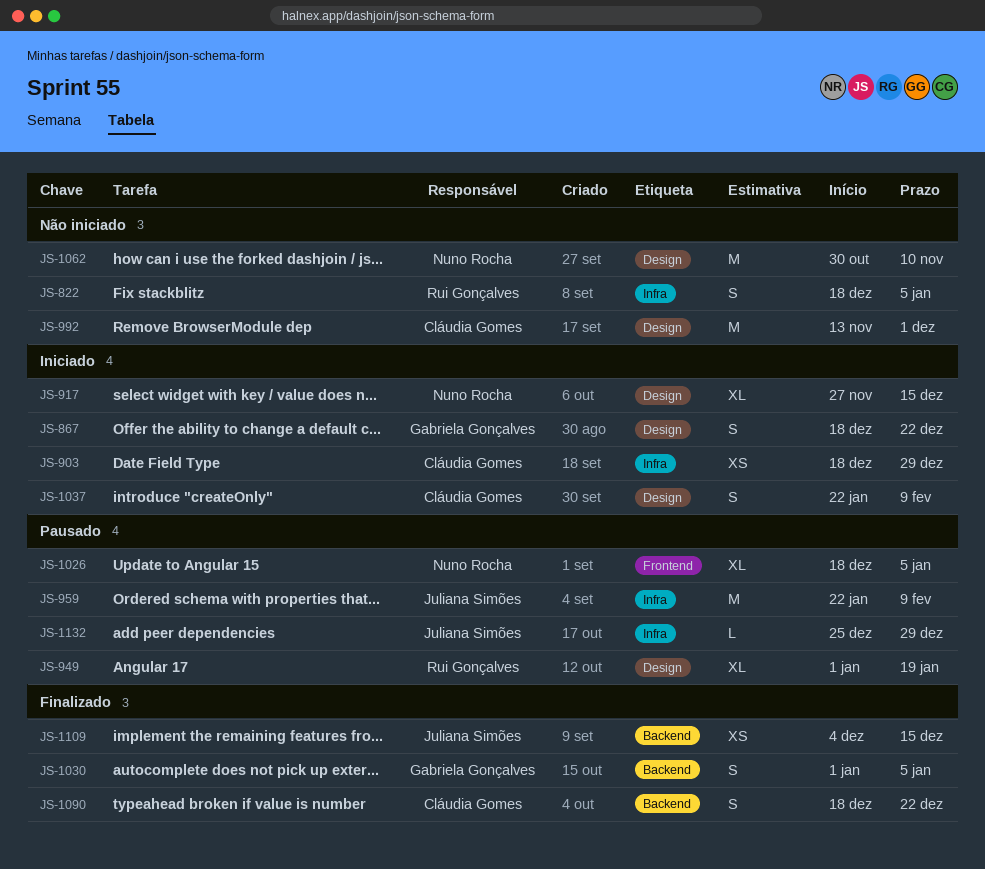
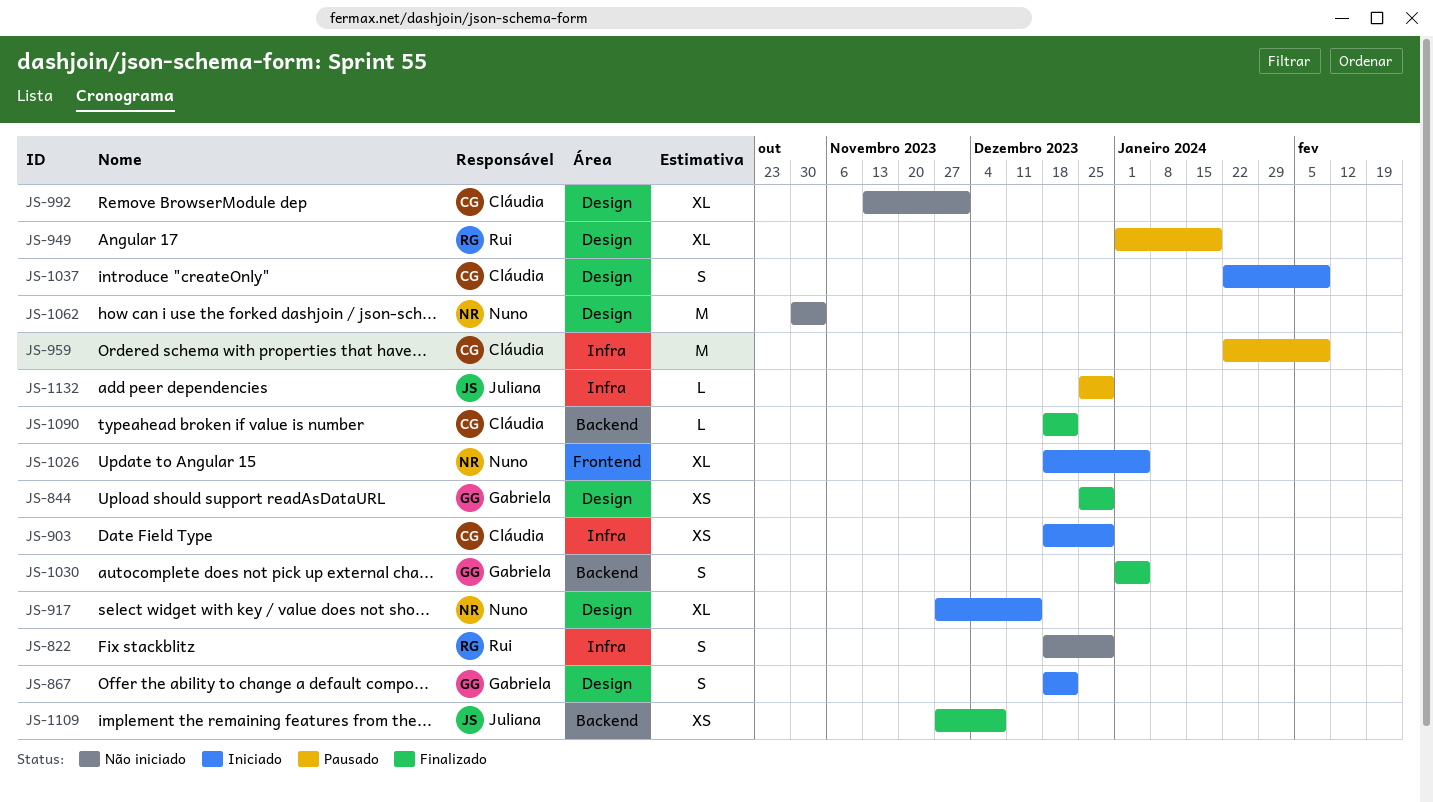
JS-822, due: Jan 5 -> Dec 29
JS-844: none -> present
JS-959, owner: Juliana Simões -> Cláudia Gomes
JS-992, estimate: M -> XL
JS-1026, status: Pausado -> Iniciado
JS-1062, due: Nov 10 -> Nov 3
JS-1090, estimate: S -> L
JS-1109, start: Dec 4 -> Nov 27
JS-1109, due: Dec 15 -> Dec 8

